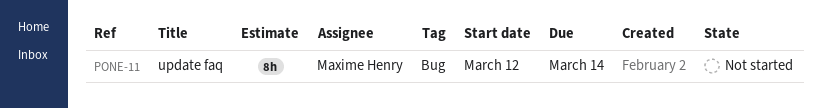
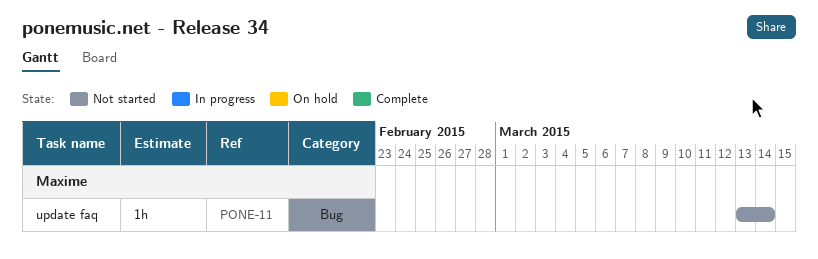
PONE-11, estimate: 8h -> 1h
PONE-11, start: Mar 12 -> Mar 13

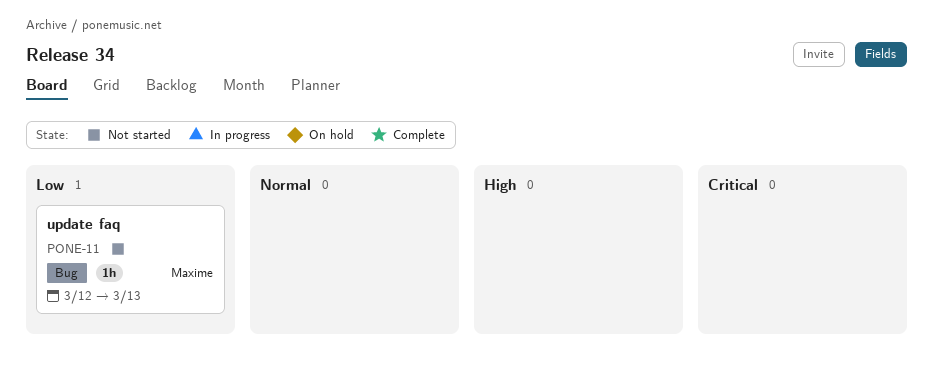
PONE-11, start: Mar 13 -> Mar 12
PONE-11, due: Mar 14 -> Mar 13

